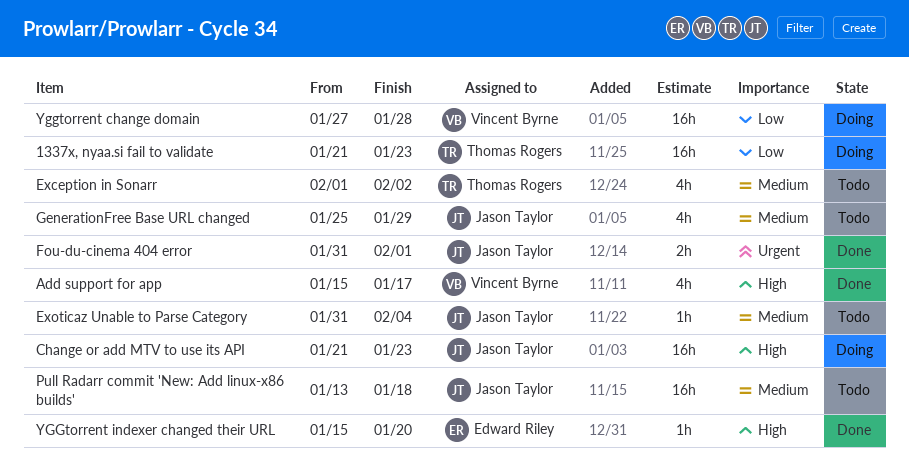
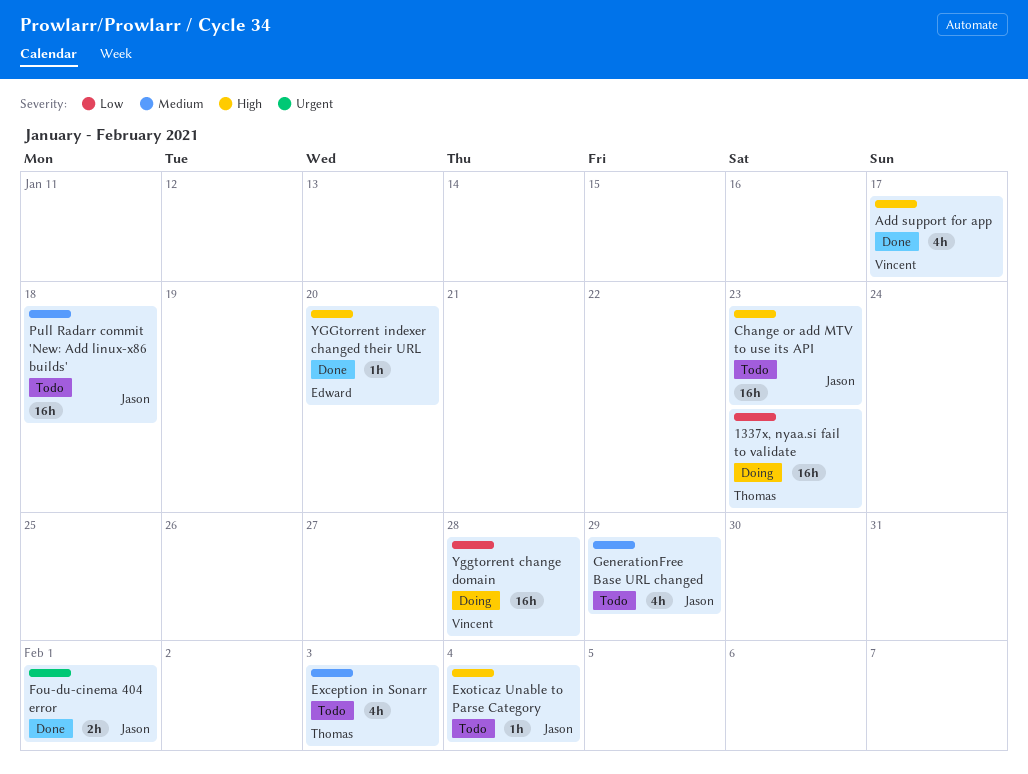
Change or add MTV to use its API, status: Doing -> Todo
Exception in Sonarr, due: Feb 2 -> Feb 3
Exoticaz Unable to Parse Category, priority: Medium -> High

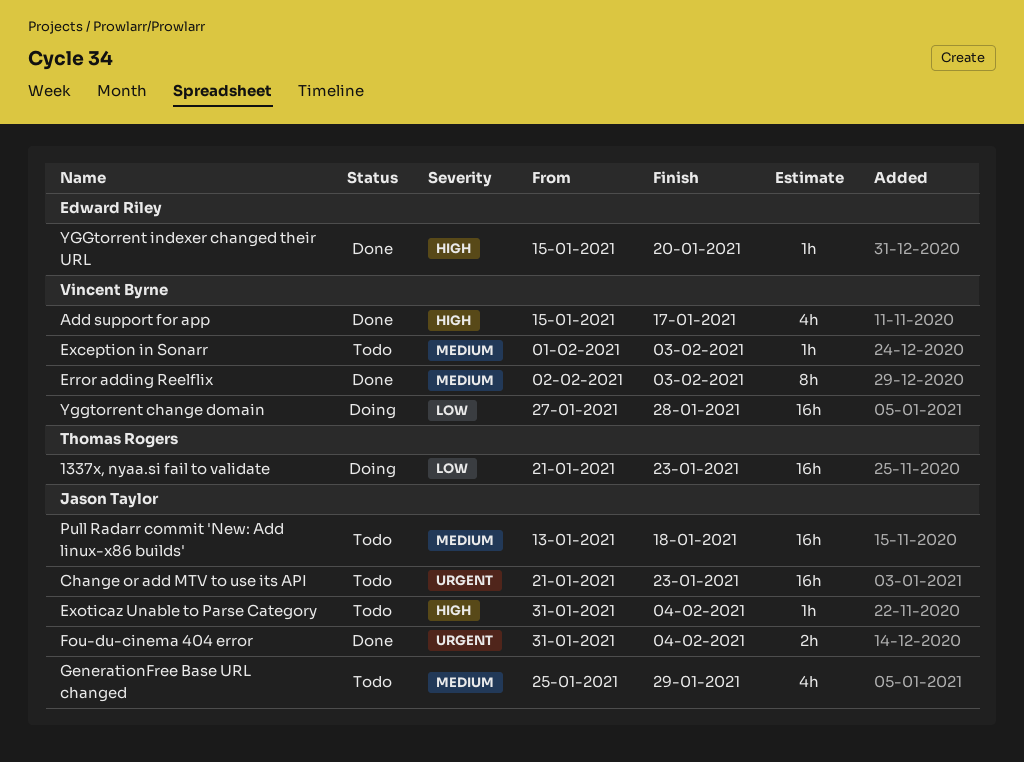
Change or add MTV to use its API, priority: High -> Urgent
Error adding Reelflix: none -> present
Exception in Sonarr, owner: Thomas Rogers -> Vincent Byrne
Exception in Sonarr, estimate: 4h -> 1h
Fou-du-cinema 404 error, due: Feb 1 -> Feb 4

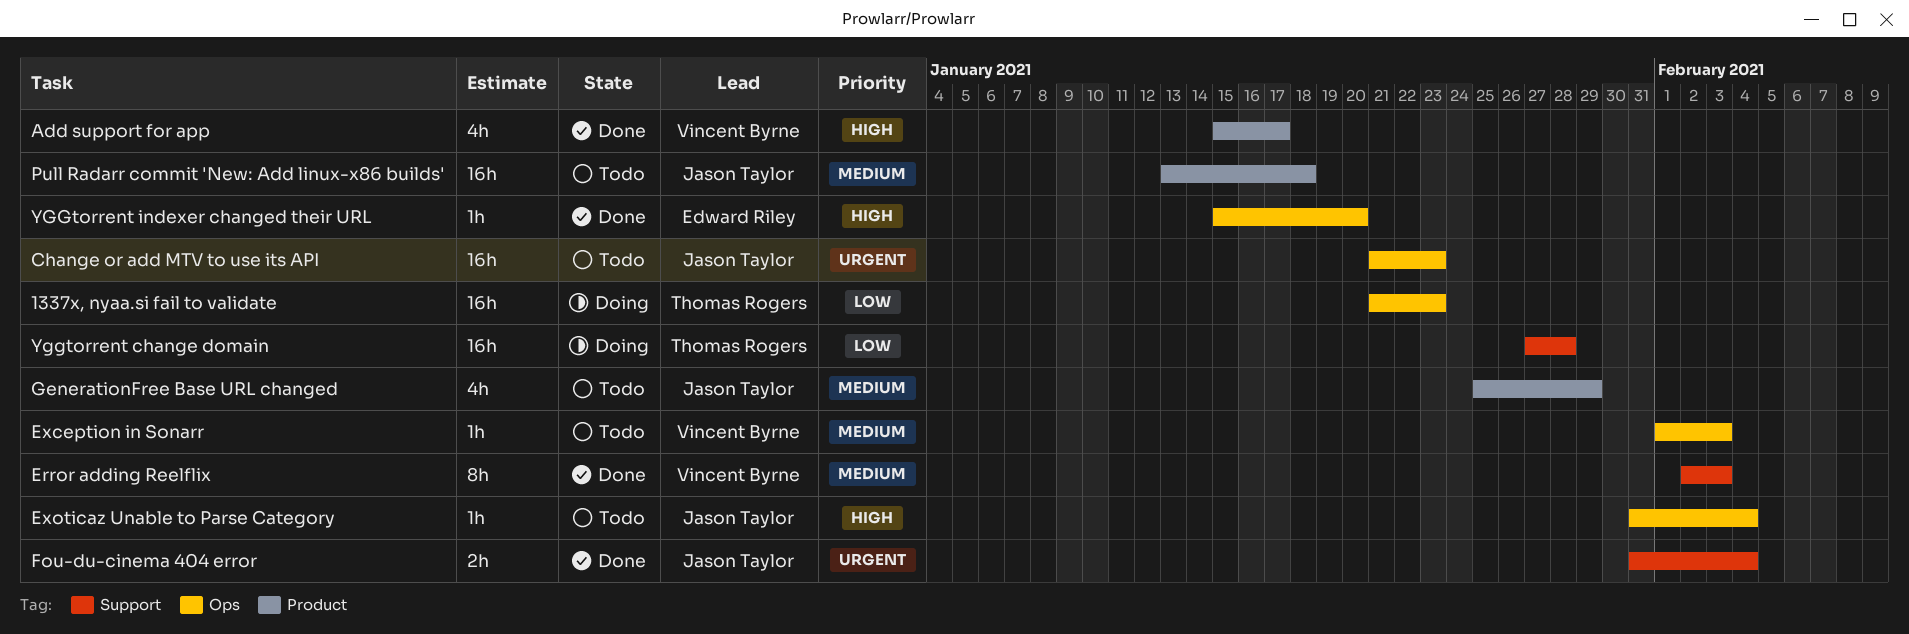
Yggtorrent change domain, owner: Vincent Byrne -> Thomas Rogers

